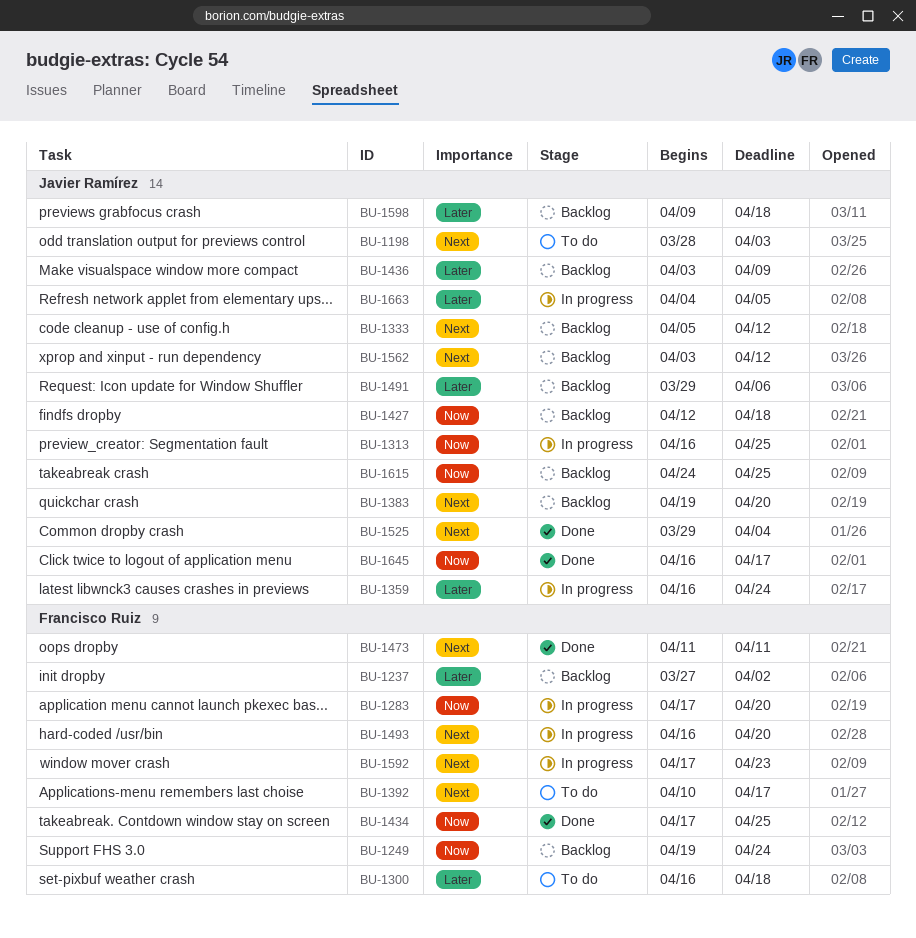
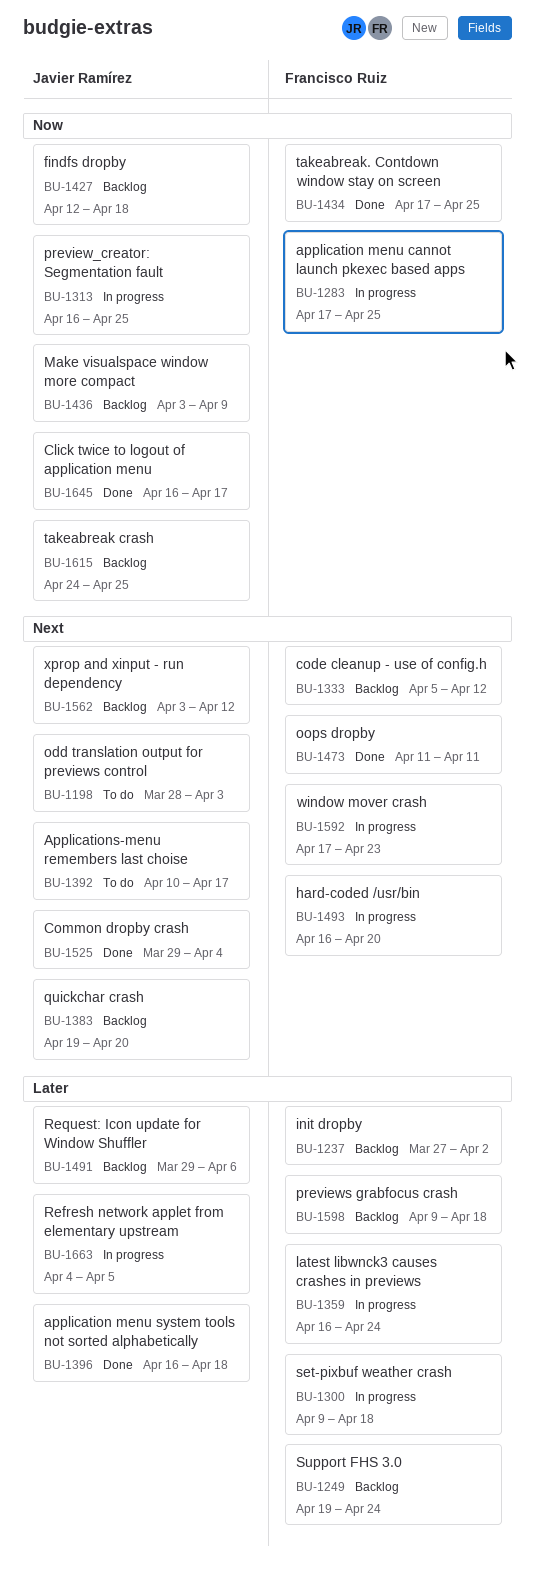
BU-1249, priority: Now -> Later
BU-1283, due: Apr 20 -> Apr 25
BU-1300, status: To do -> In progress
BU-1300, start: Apr 16 -> Apr 9
BU-1333, owner: Javier Ramírez -> Francisco Ruiz
BU-1359, owner: Javier Ramírez -> Francisco Ruiz
BU-1392, owner: Francisco Ruiz -> Javier Ramírez
BU-1396: none -> present
BU-1436, priority: Later -> Now
BU-1598, owner: Javier Ramírez -> Francisco Ruiz

